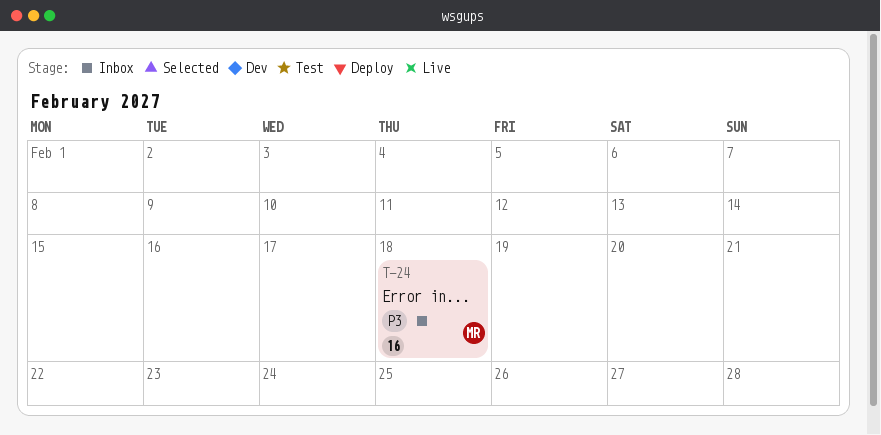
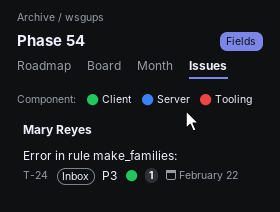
T-24, estimate: 16 -> 1
T-24, due: Feb 18 -> Feb 22

